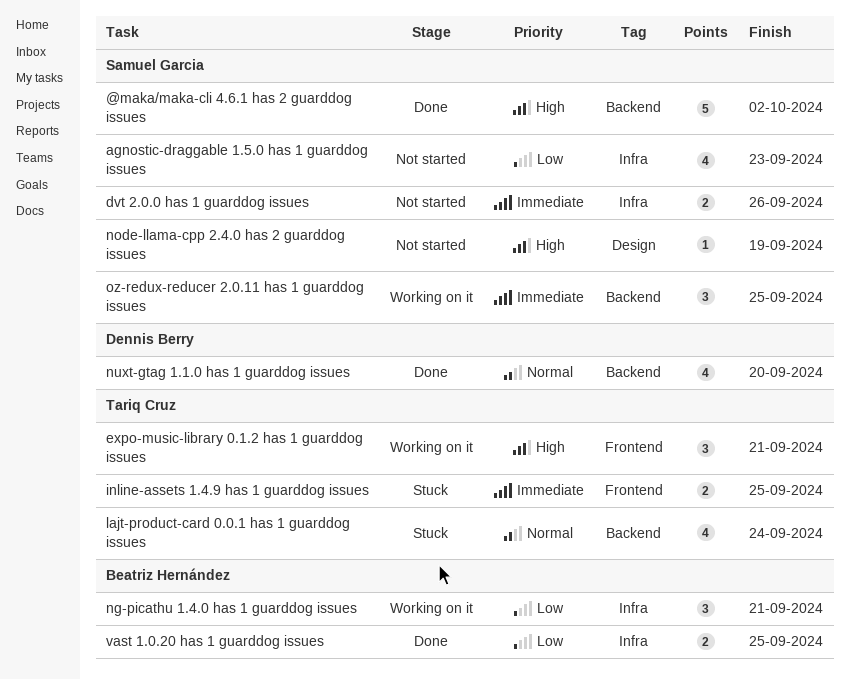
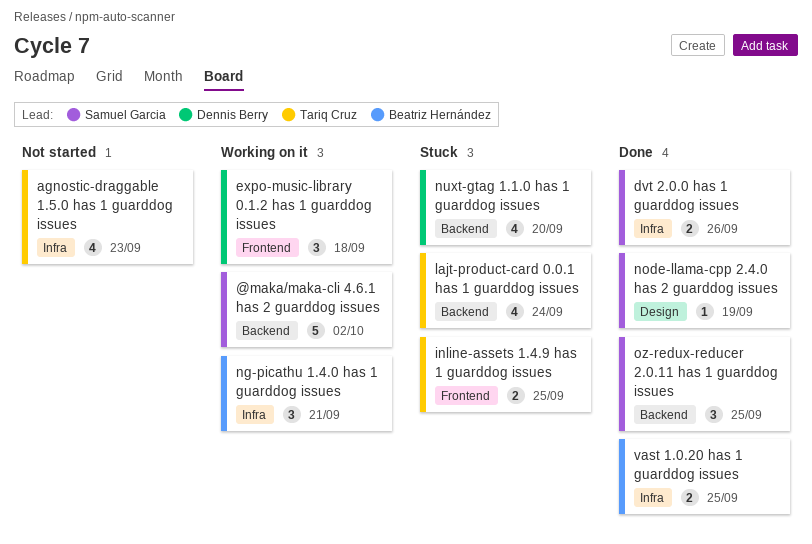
@maka/maka-cli 4.6.1 has 2 guarddog issues, status: Done -> Working on it
agnostic-draggable 1.5.0 has 1 guarddog issues, owner: Samuel Garcia -> Tariq Cruz
dvt 2.0.0 has 1 guarddog issues, status: Not started -> Done
expo-music-library 0.1.2 has 1 guarddog issues, owner: Tariq Cruz -> Dennis Berry
expo-music-library 0.1.2 has 1 guarddog issues, due: Sep 21 -> Sep 18
node-llama-cpp 2.4.0 has 2 guarddog issues, status: Not started -> Done
nuxt-gtag 1.1.0 has 1 guarddog issues, status: Done -> Stuck
oz-redux-reducer 2.0.11 has 1 guarddog issues, status: Working on it -> Done

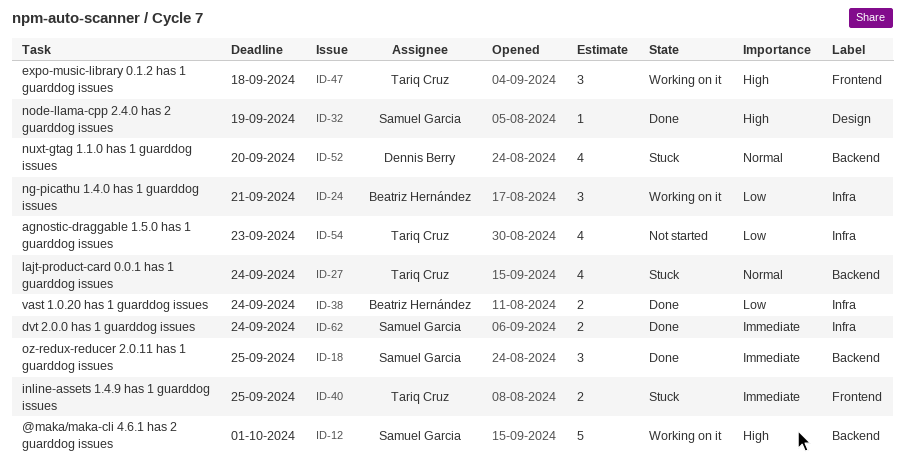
@maka/maka-cli 4.6.1 has 2 guarddog issues, due: Oct 2 -> Oct 1
dvt 2.0.0 has 1 guarddog issues, due: Sep 26 -> Sep 24
expo-music-library 0.1.2 has 1 guarddog issues, owner: Dennis Berry -> Tariq Cruz
vast 1.0.20 has 1 guarddog issues, due: Sep 25 -> Sep 24

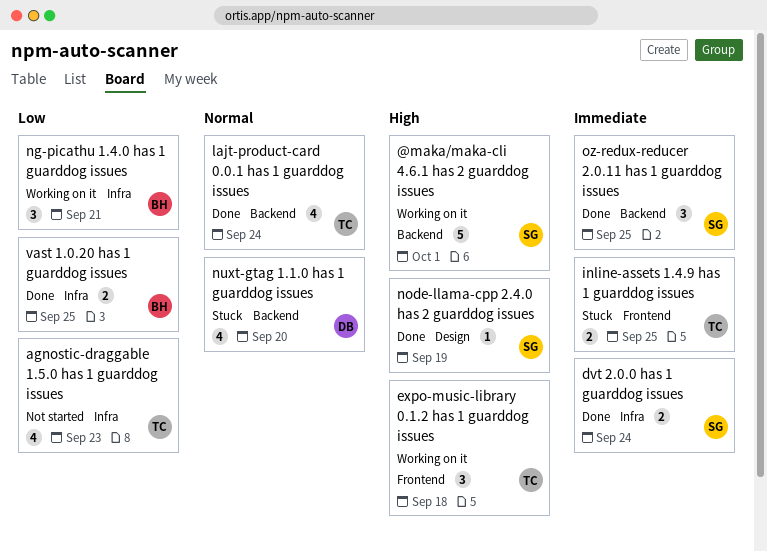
lajt-product-card 0.0.1 has 1 guarddog issues, status: Stuck -> Done
vast 1.0.20 has 1 guarddog issues, due: Sep 24 -> Sep 25

